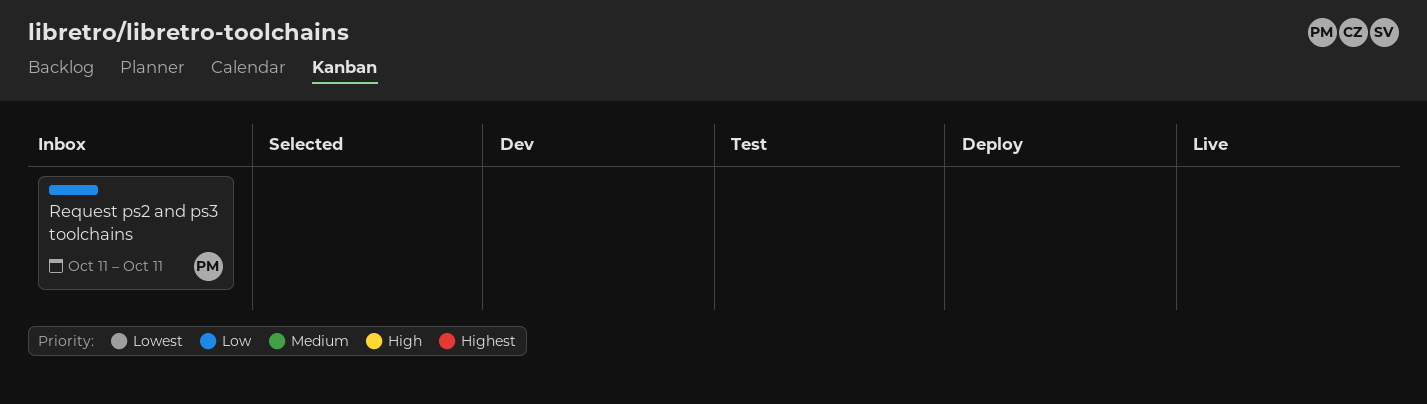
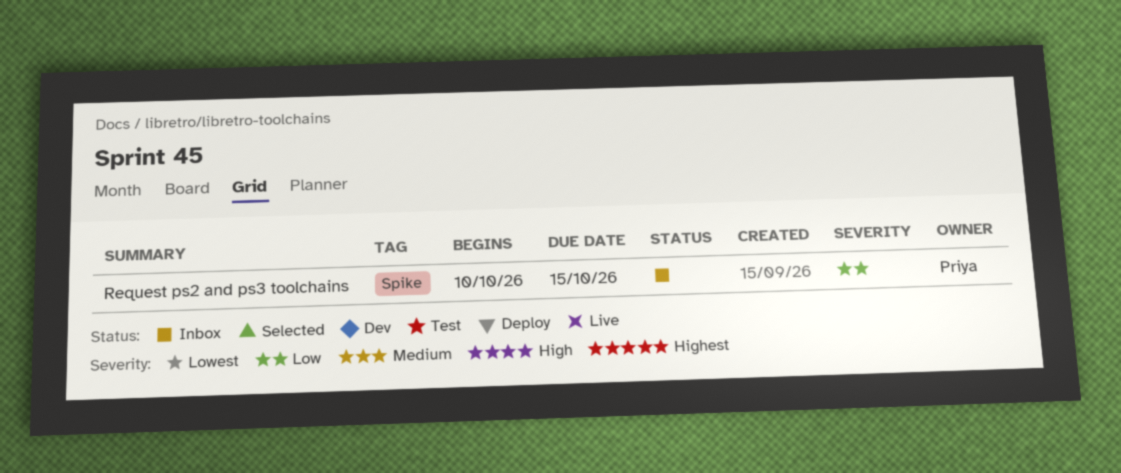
Request ps2 and ps3 toolchains, start: Oct 11 -> Oct 10
Request ps2 and ps3 toolchains, due: Oct 11 -> Oct 15

